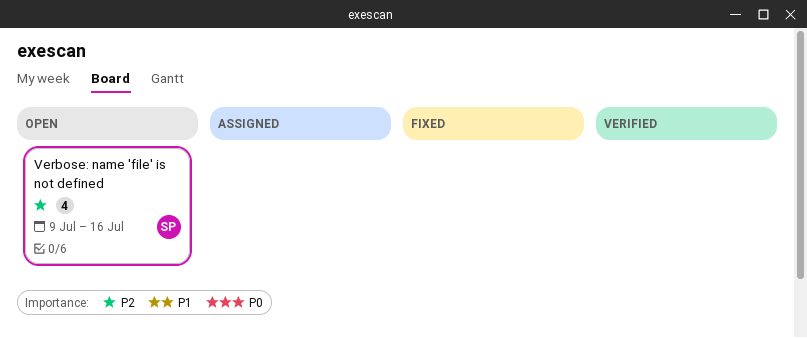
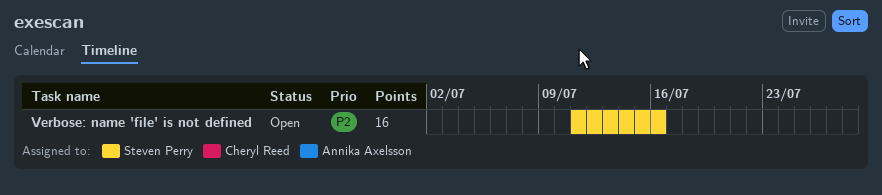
Verbose: name 'file' is not defined, estimate: 4 -> 16
Verbose: name 'file' is not defined, start: Jul 9 -> Jul 11

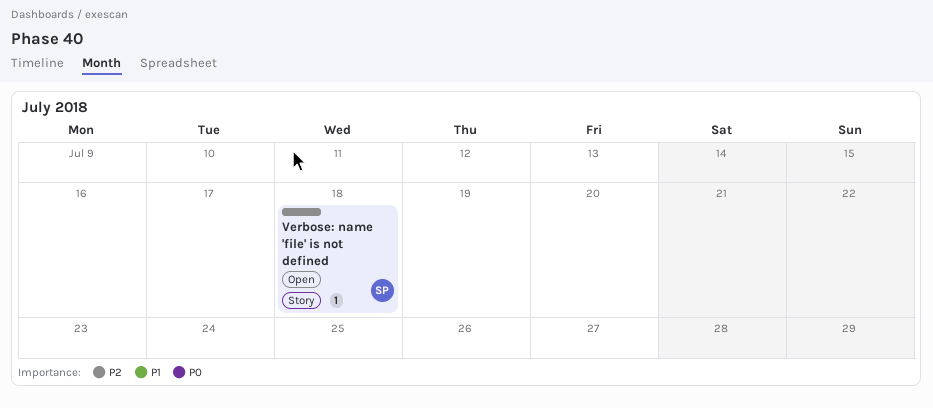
Verbose: name 'file' is not defined, estimate: 16 -> 1
Verbose: name 'file' is not defined, due: Jul 16 -> Jul 18

